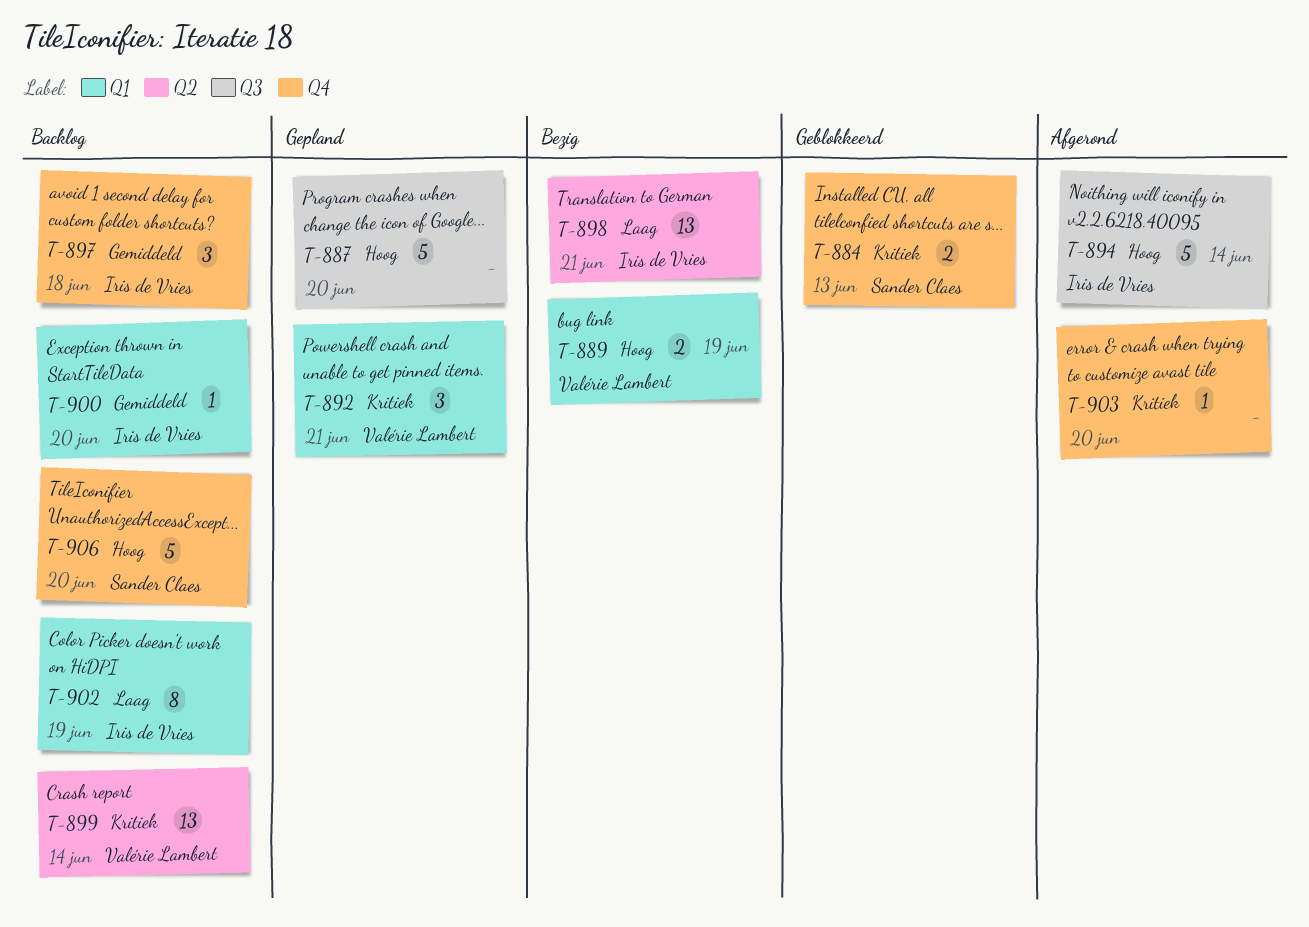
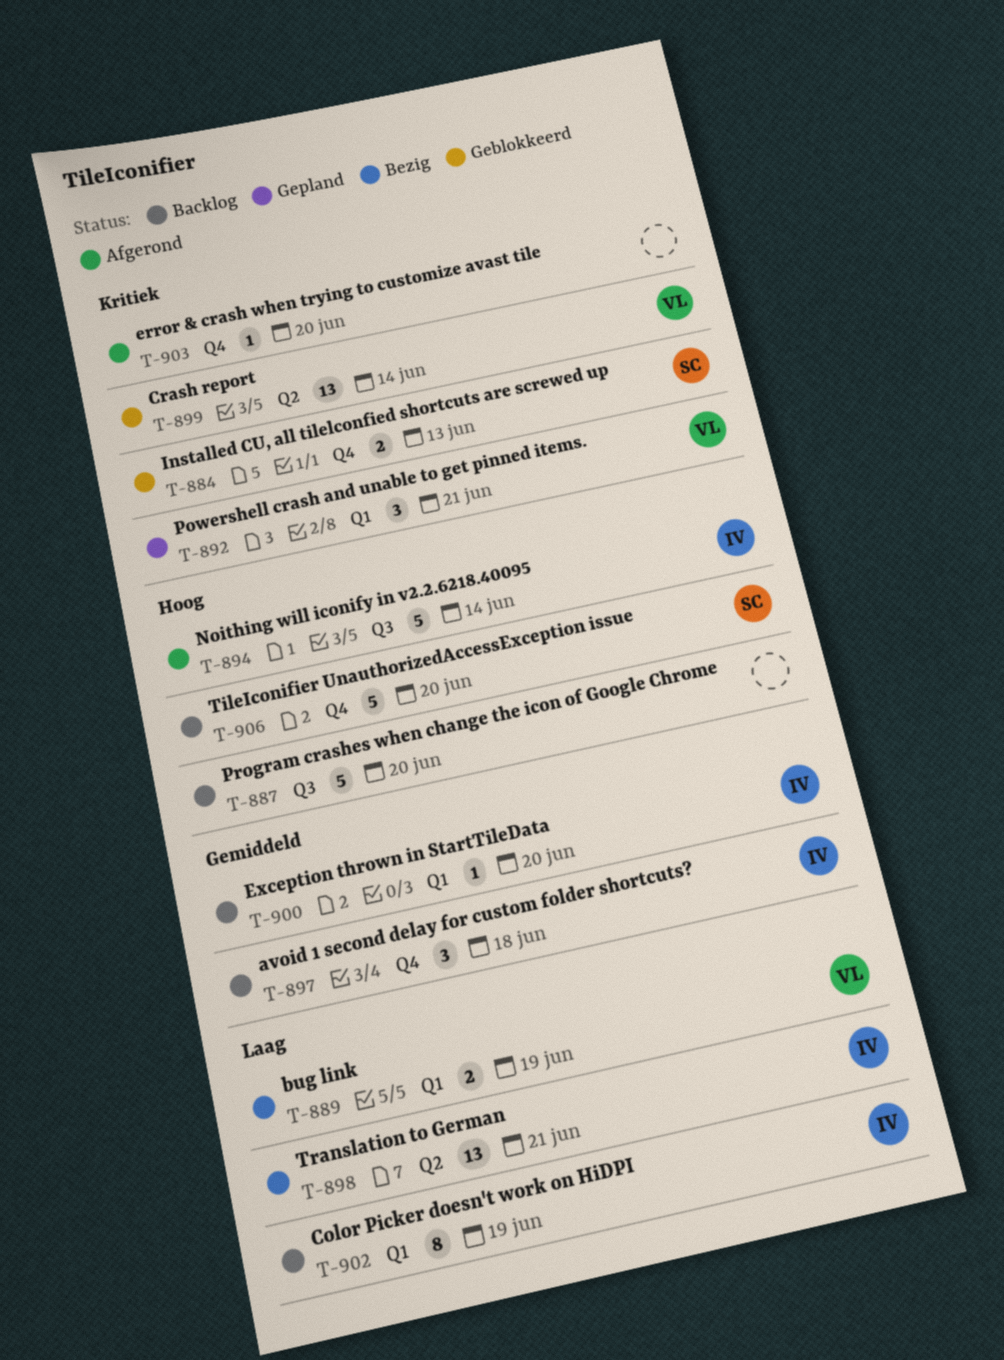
T-887, status: Gepland -> Backlog
T-889, priority: Hoog -> Laag
T-899, status: Backlog -> Geblokkeerd

